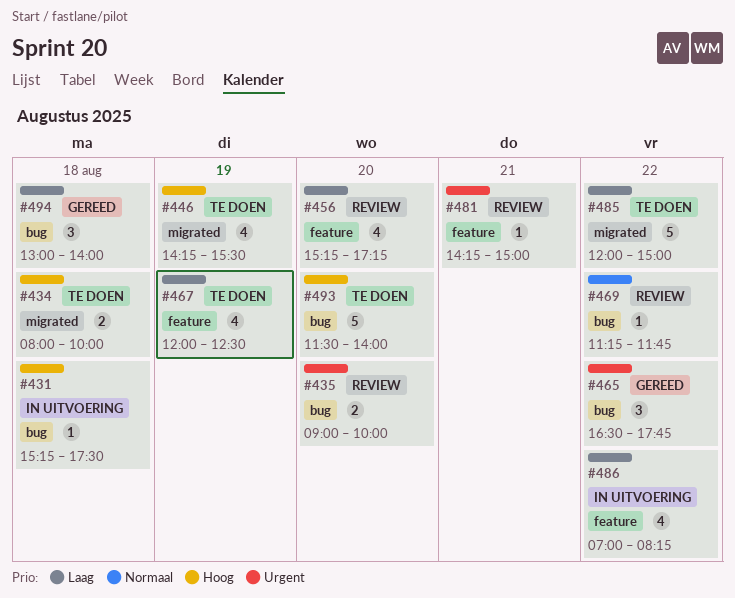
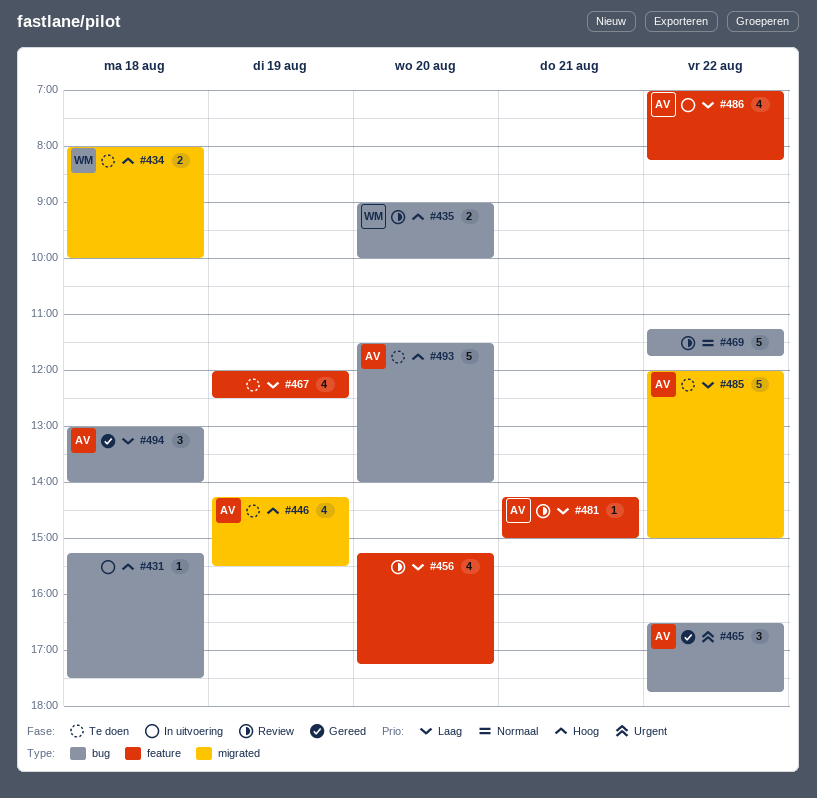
#435, priority: Urgent -> Hoog
#469, estimate: 1 -> 5
#481, priority: Urgent -> Laag

